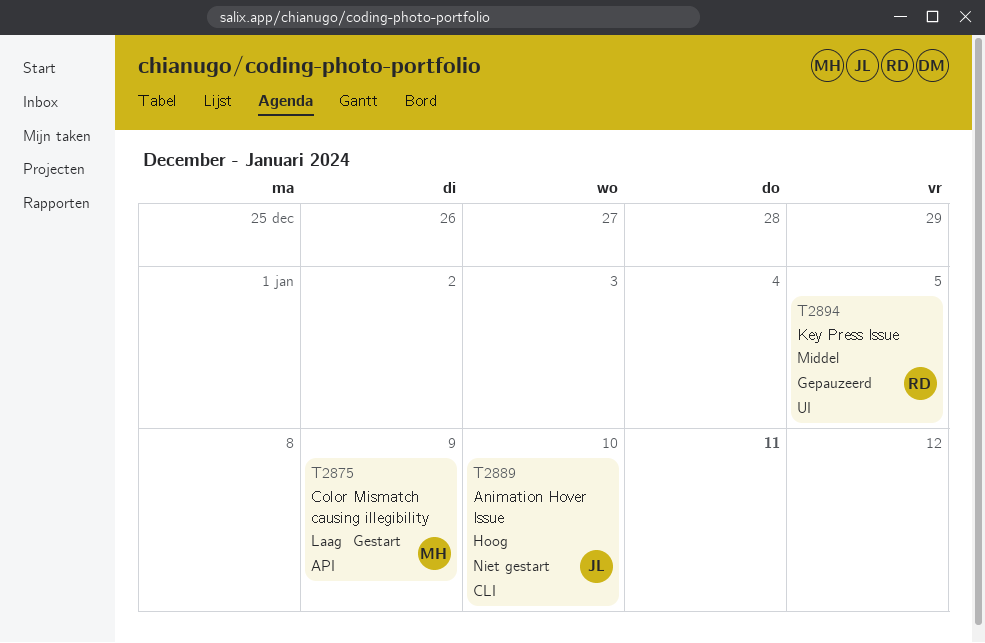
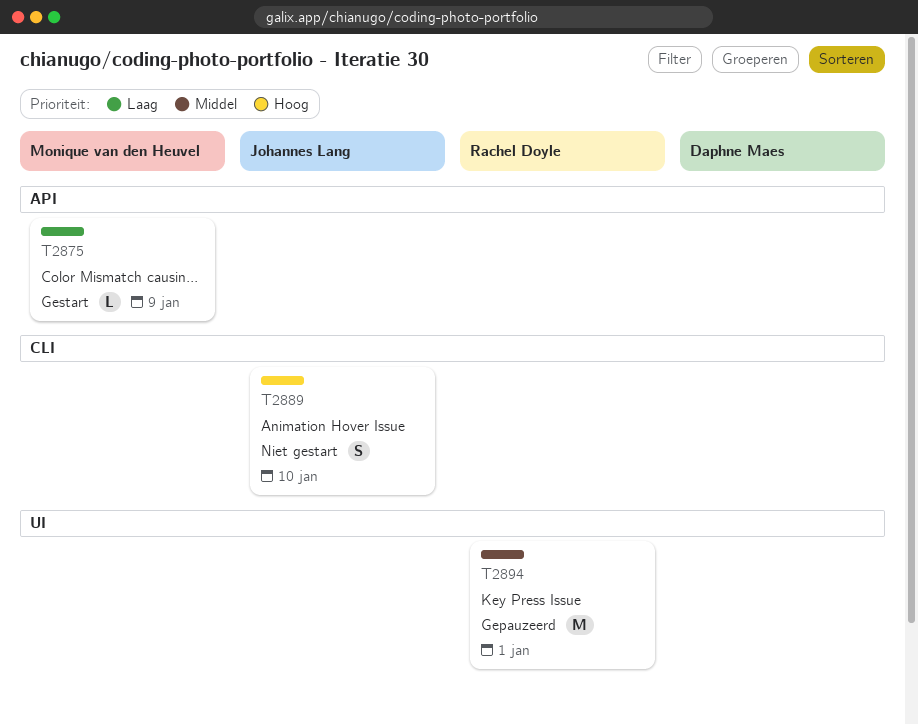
T2894, due: Jan 5 -> Jan 1

